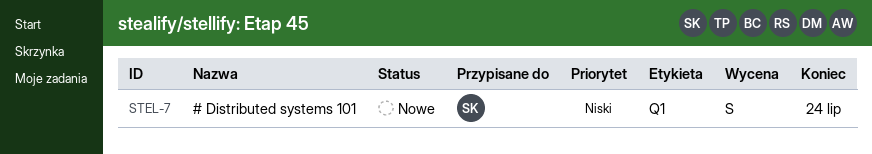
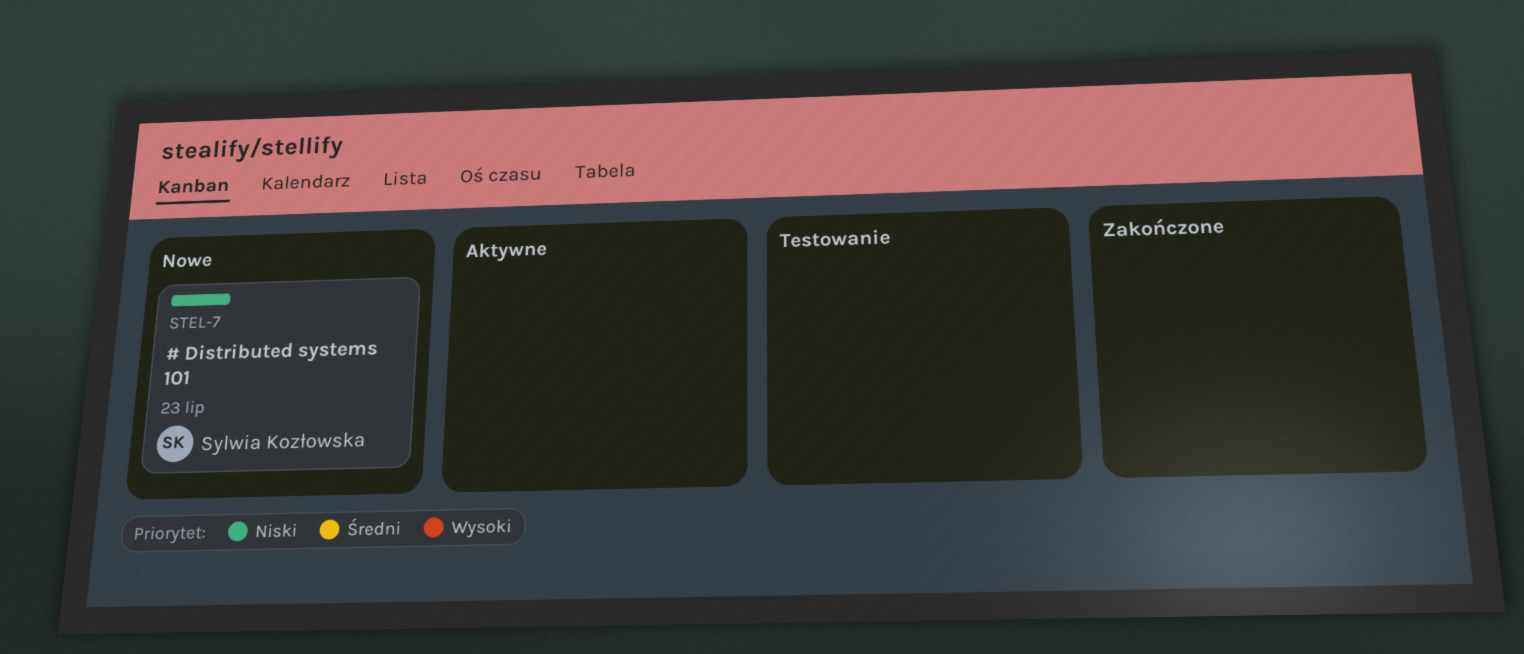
STEL-7, due: Jul 24 -> Jul 23

